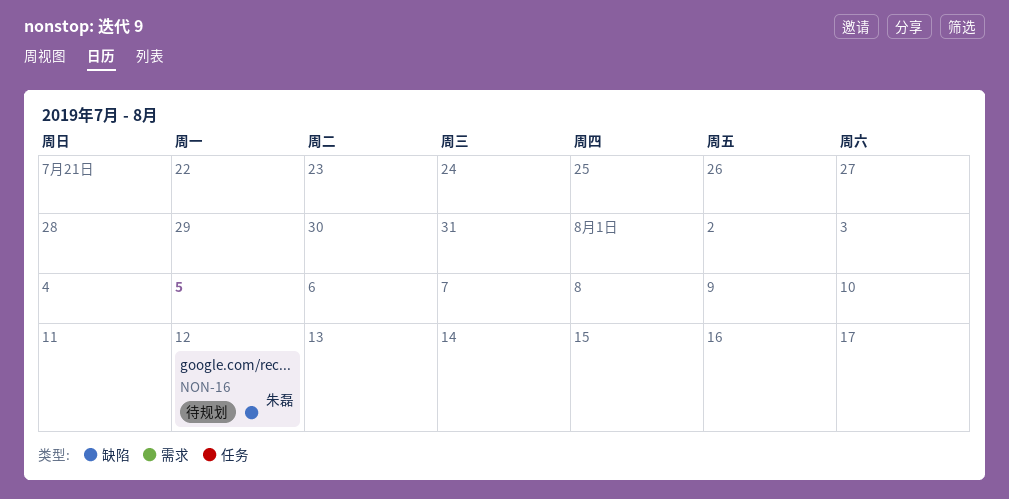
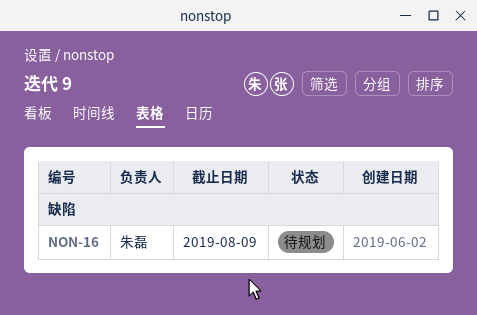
NON-16, due: Aug 12 -> Aug 9

